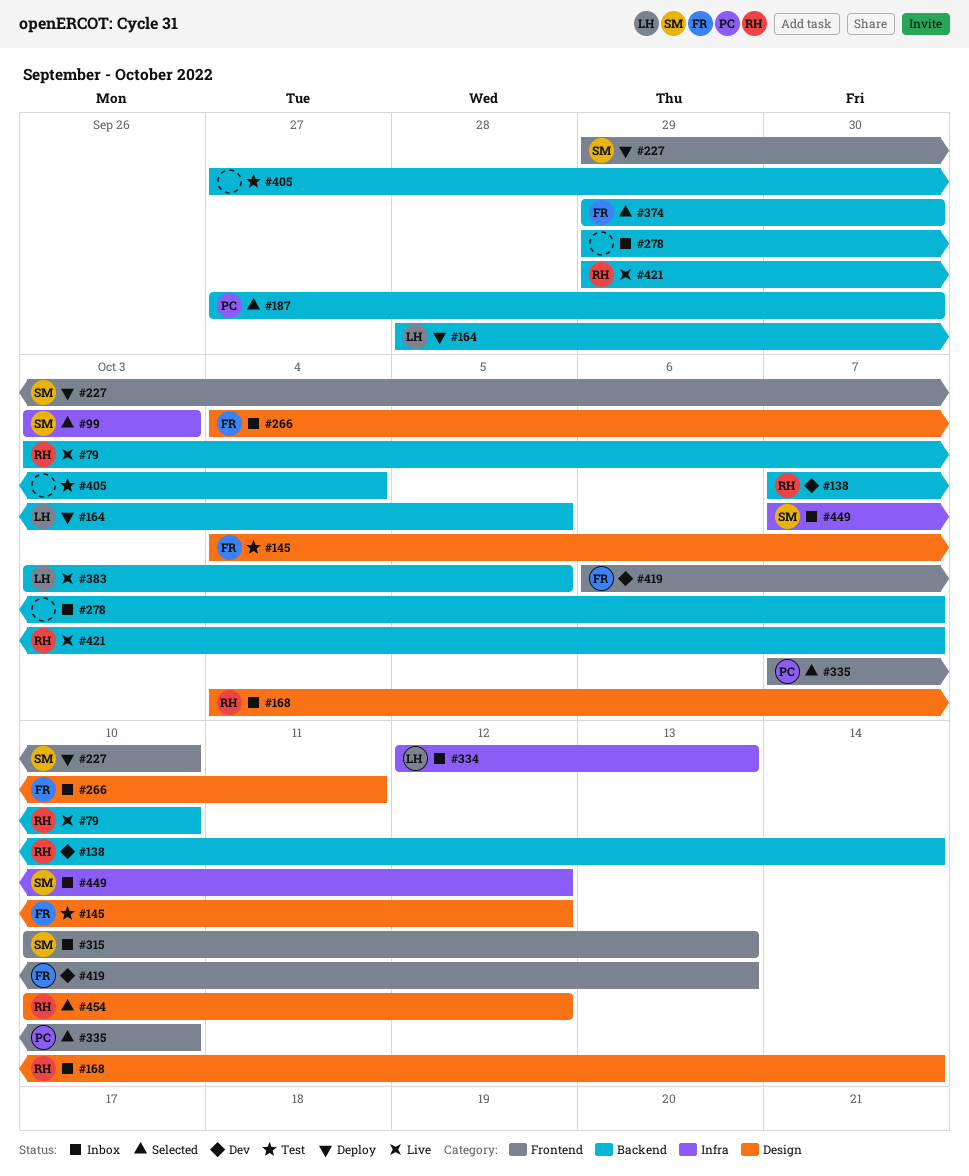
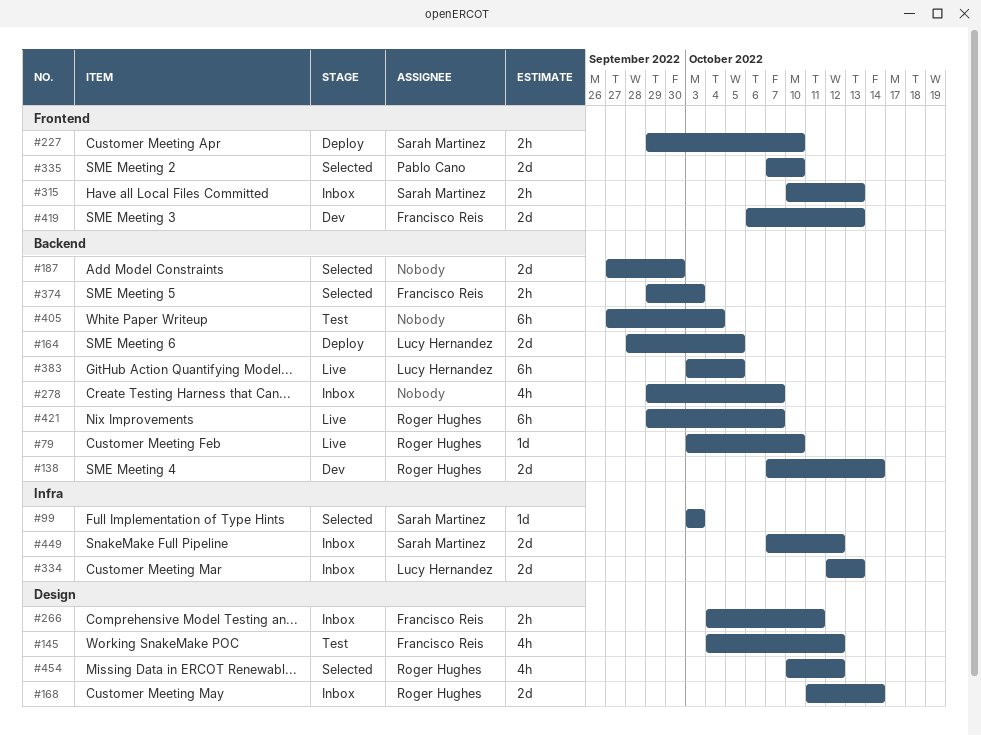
#168, start: Oct 4 -> Oct 11
#187, owner: Pablo Cano -> none
#374, due: Sep 30 -> Oct 3

